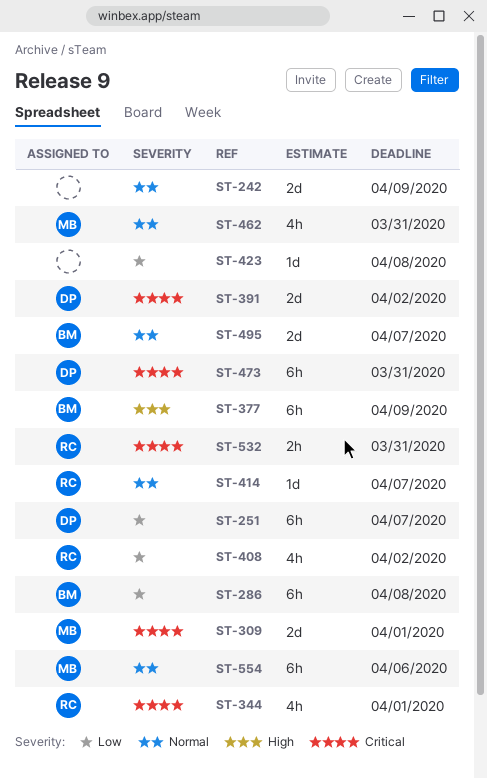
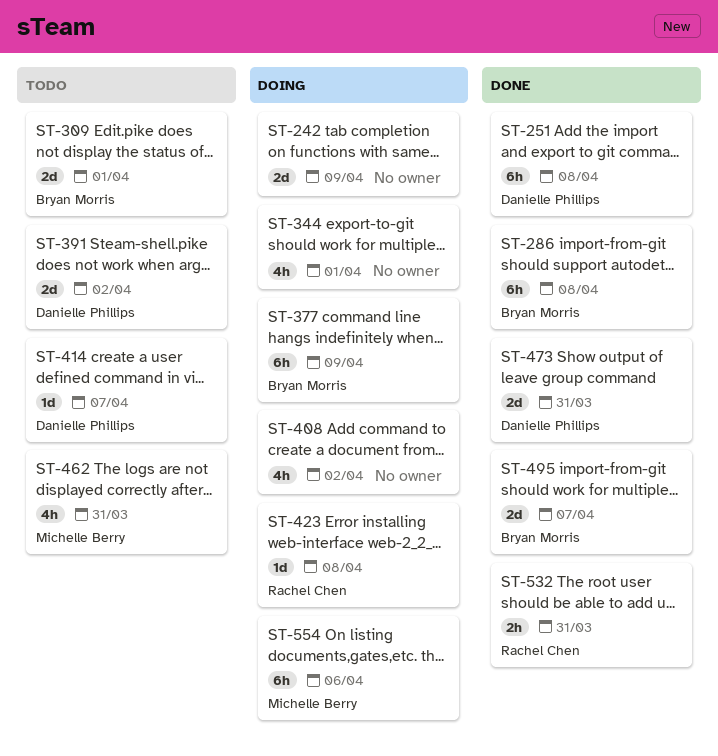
ST-251, due: Apr 7 -> Apr 8
ST-309, owner: Michelle Berry -> Bryan Morris
ST-344, owner: Rachel Chen -> none
ST-408, owner: Rachel Chen -> none
ST-414, owner: Rachel Chen -> Danielle Phillips
ST-423, owner: none -> Rachel Chen
ST-473, estimate: 6h -> 2d

